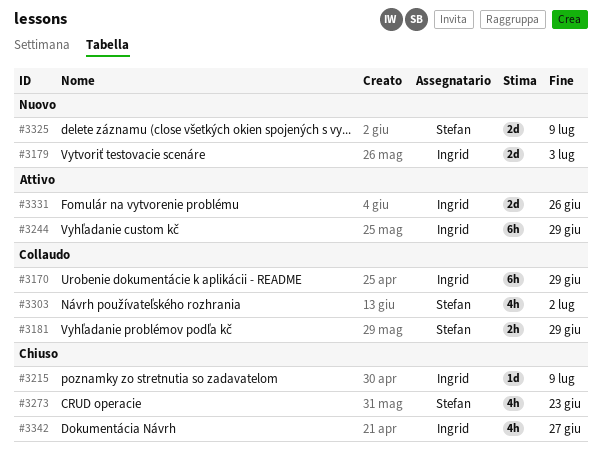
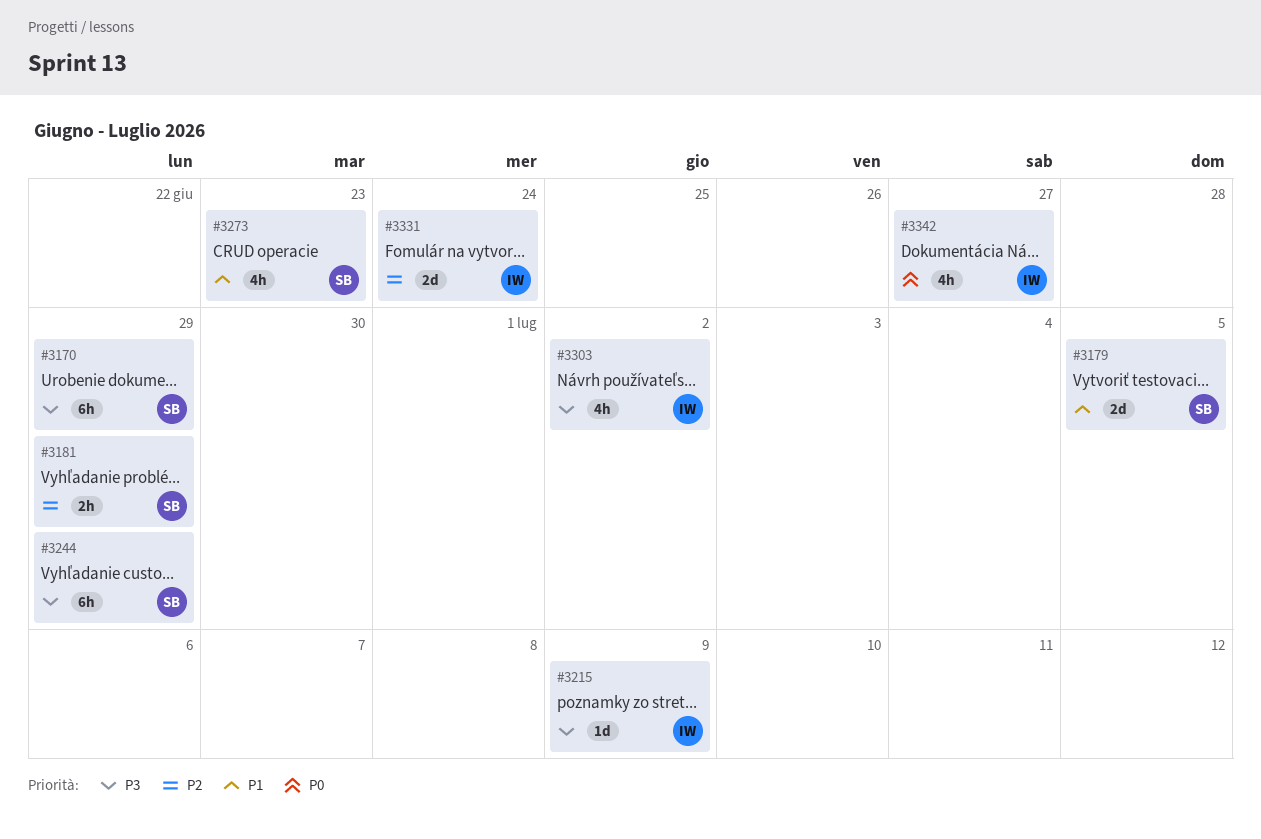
#3170, owner: Ingrid -> Stefan
#3179, owner: Ingrid -> Stefan
#3179, due: Jul 3 -> Jul 5
#3244, owner: Ingrid -> Stefan
#3303, owner: Stefan -> Ingrid
#3325: present -> none
#3331, due: Jun 26 -> Jun 24

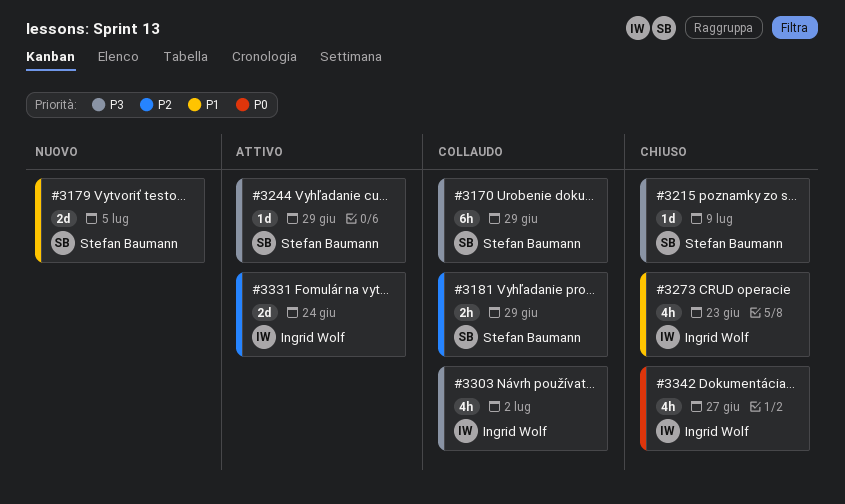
#3215, owner: Ingrid Wolf -> Stefan Baumann
#3244, estimate: 6h -> 1d
#3273, owner: Stefan Baumann -> Ingrid Wolf

